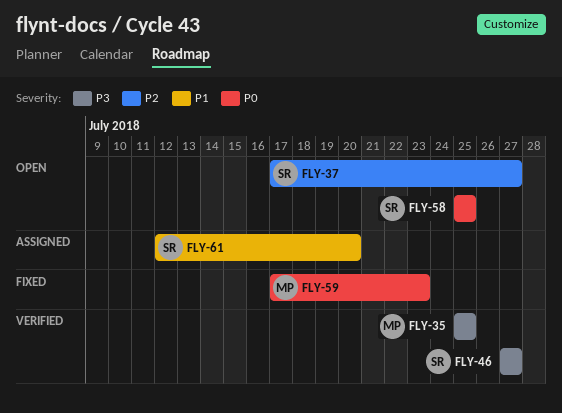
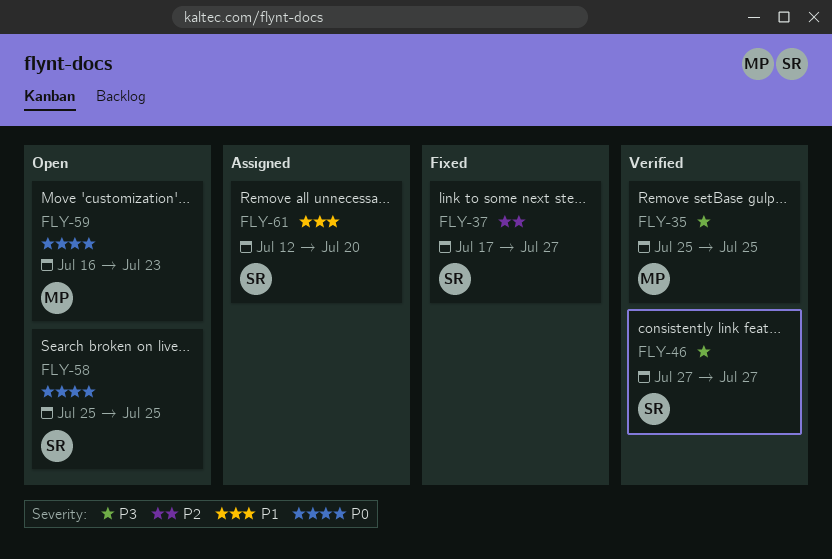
FLY-37, status: Open -> Fixed
FLY-59, status: Fixed -> Open
FLY-59, start: Jul 17 -> Jul 16

